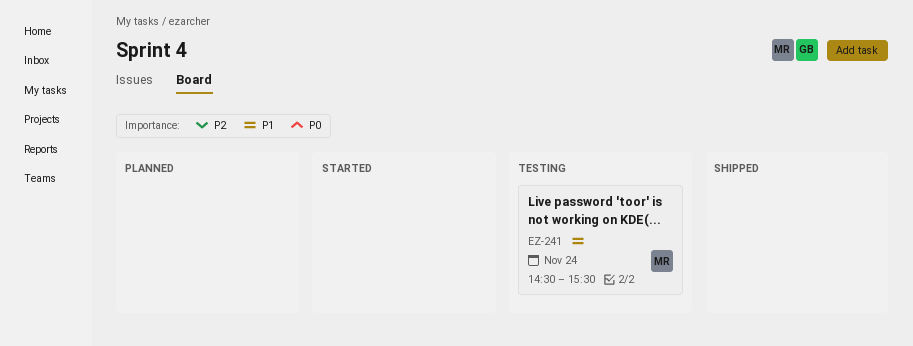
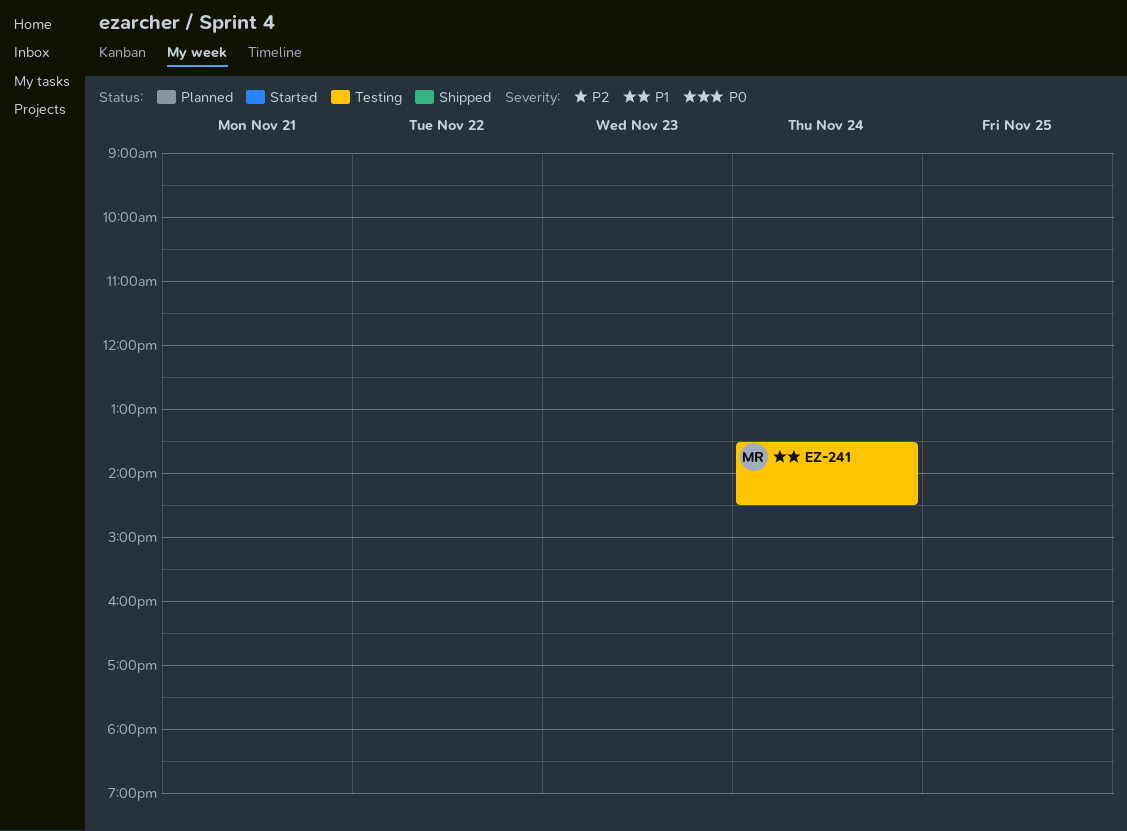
EZ-241, begins: 14:30 -> 13:30
EZ-241, ends: 15:30 -> 14:30

